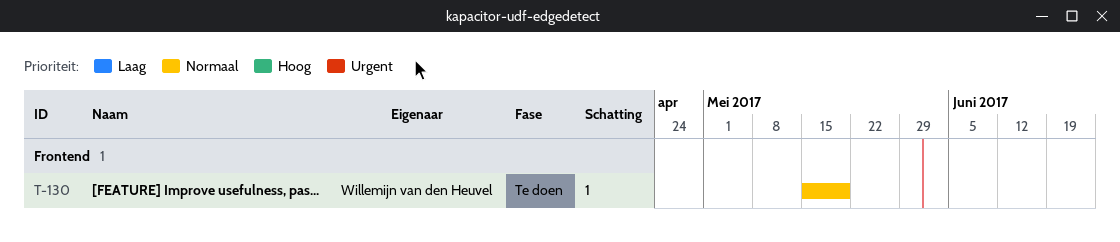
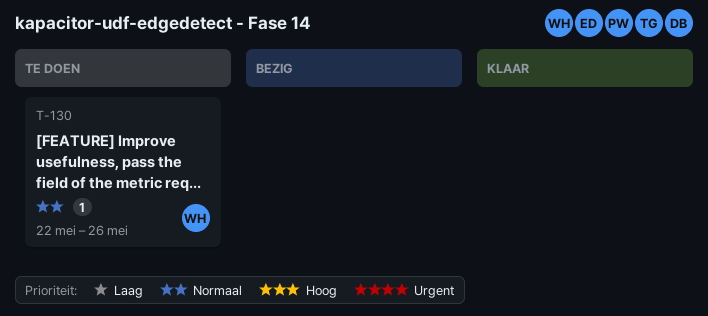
T-130, start: May 15 -> May 22
T-130, due: May 19 -> May 26

